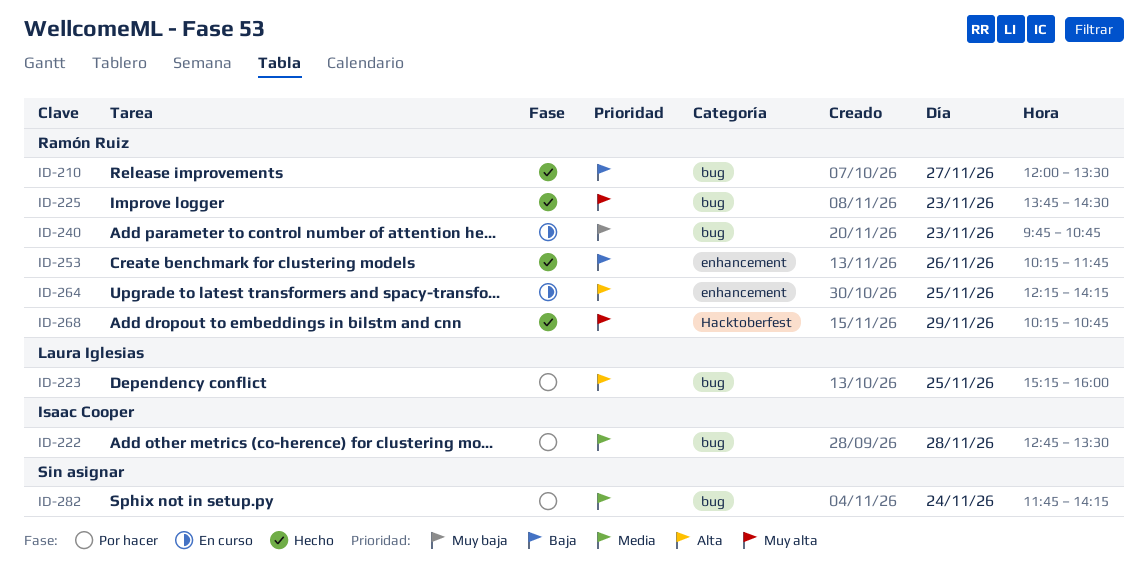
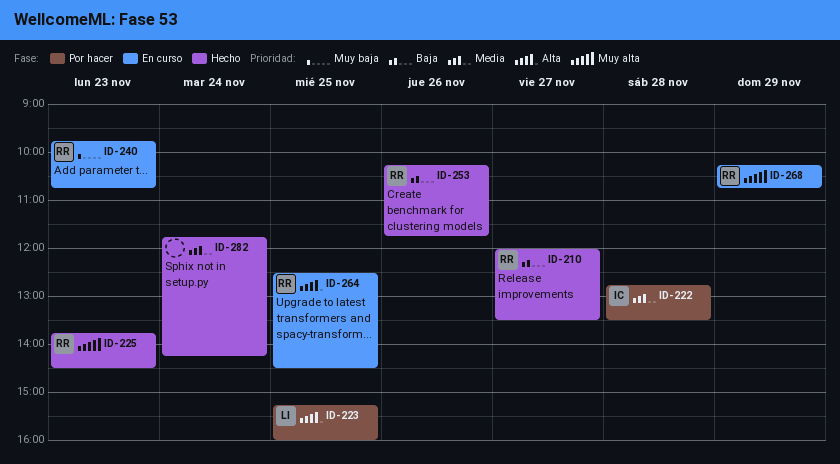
ID-264, begins: 12:15 -> 12:30
ID-264, ends: 14:15 -> 14:30
ID-268, status: Hecho -> En curso
ID-282, status: Por hacer -> Hecho

